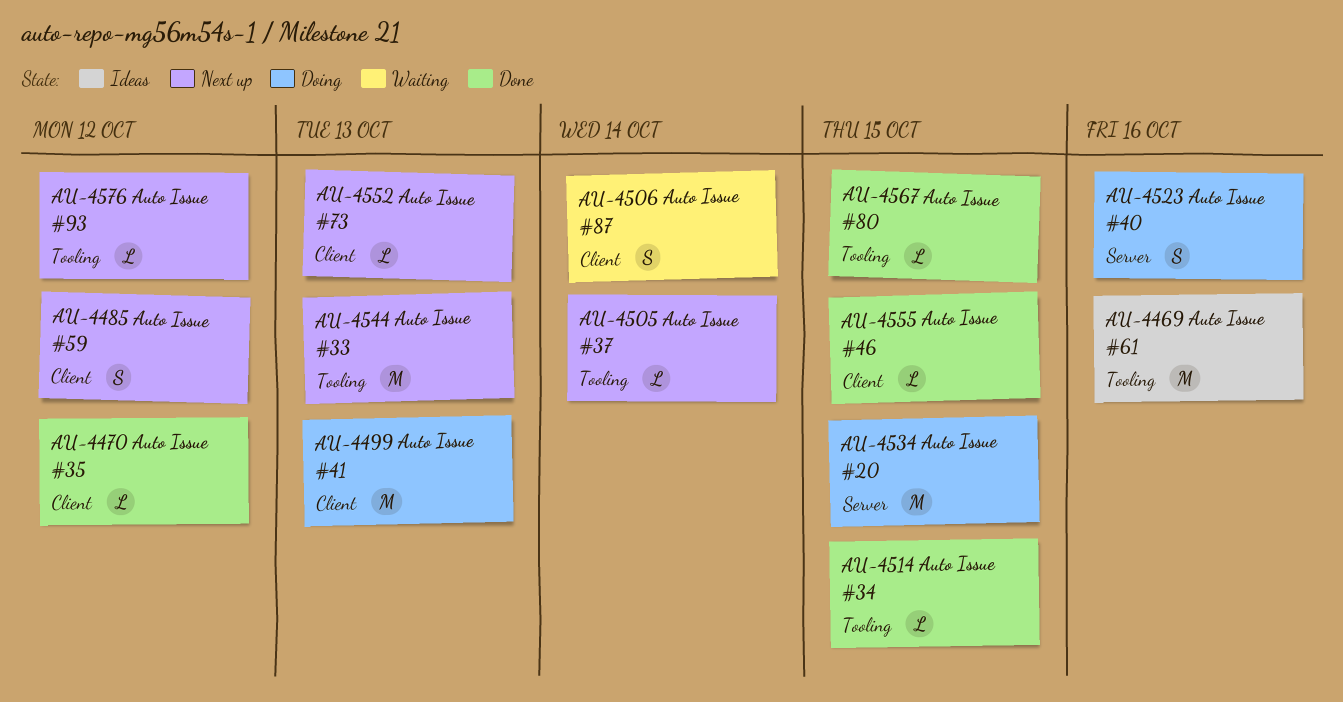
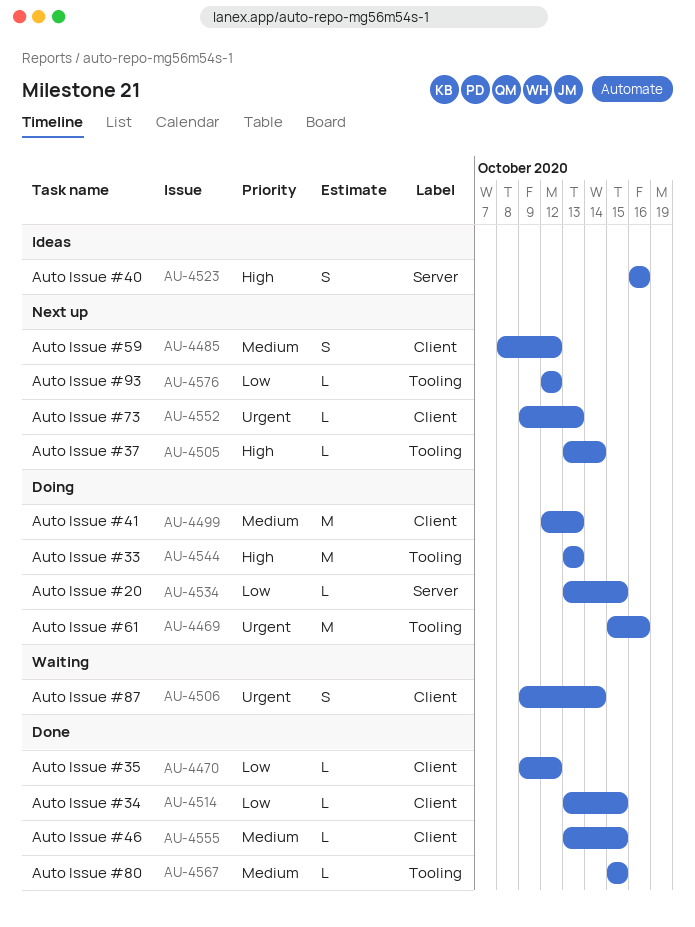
AU-4469, status: Ideas -> Doing
AU-4514, label: Tooling -> Client
AU-4523, status: Doing -> Ideas
AU-4534, estimate: M -> L
AU-4544, status: Next up -> Doing

